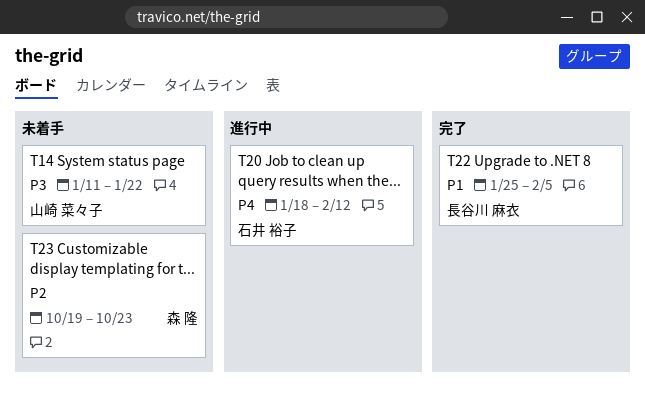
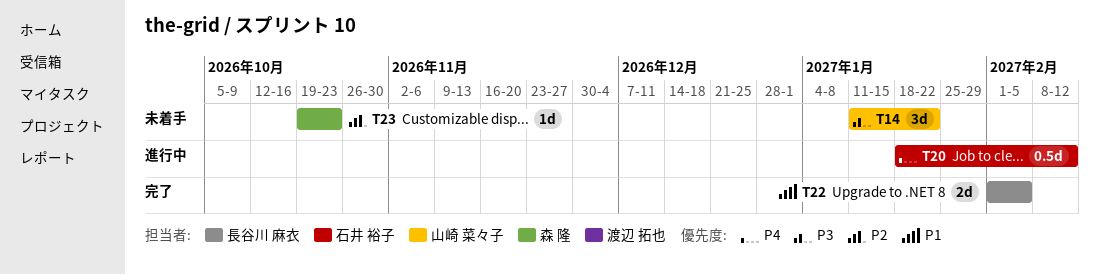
T22, start: Jan 25 -> Feb 1

